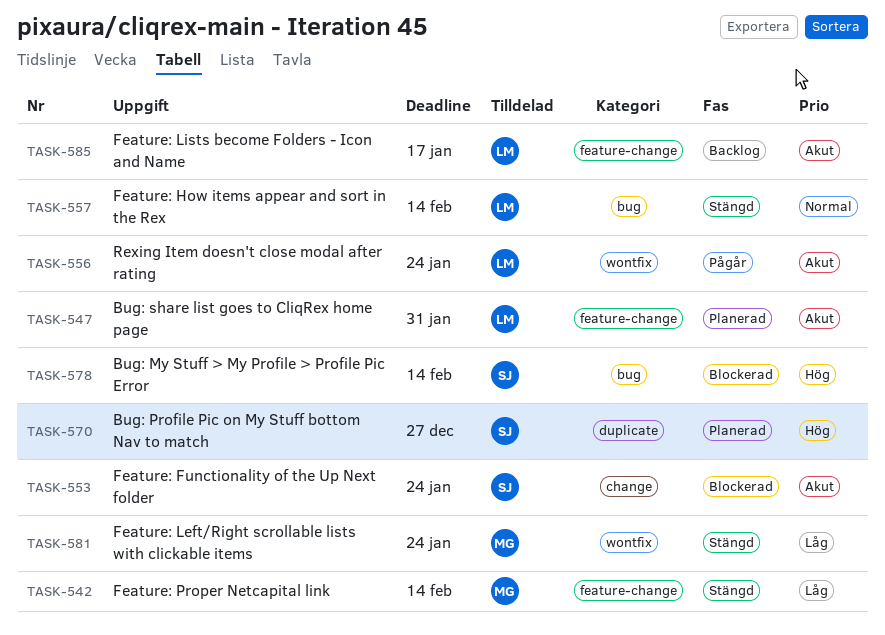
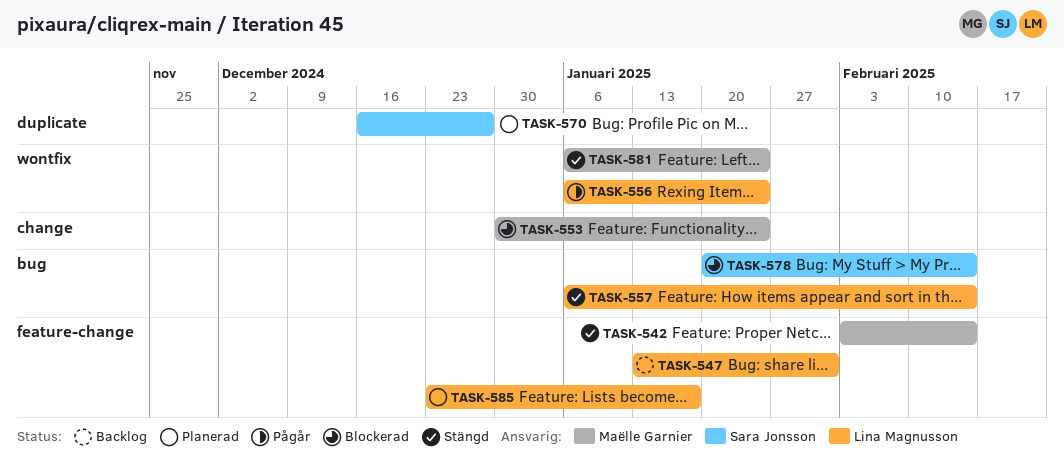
TASK-547, status: Planerad -> Backlog
TASK-553, owner: Sara Jonsson -> Maëlle Garnier
TASK-585, status: Backlog -> Planerad

